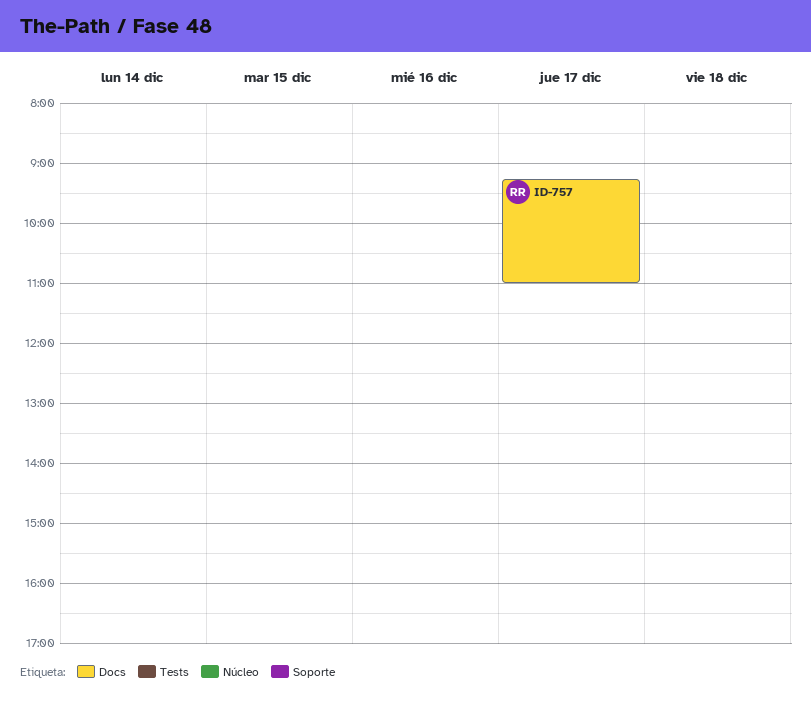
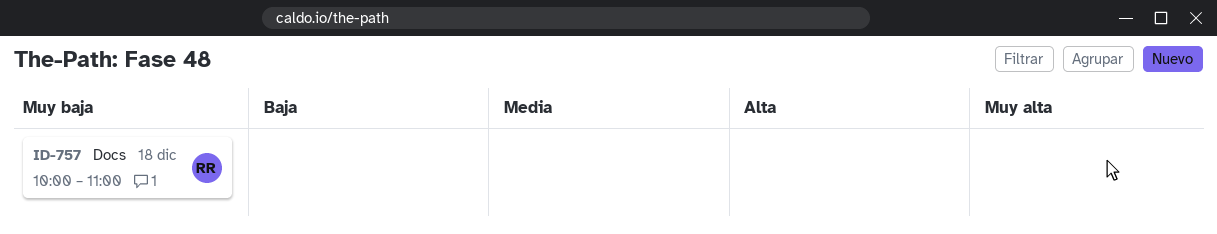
ID-757, day: Dec 17 -> Dec 18
ID-757, begins: 09:15 -> 10:00

